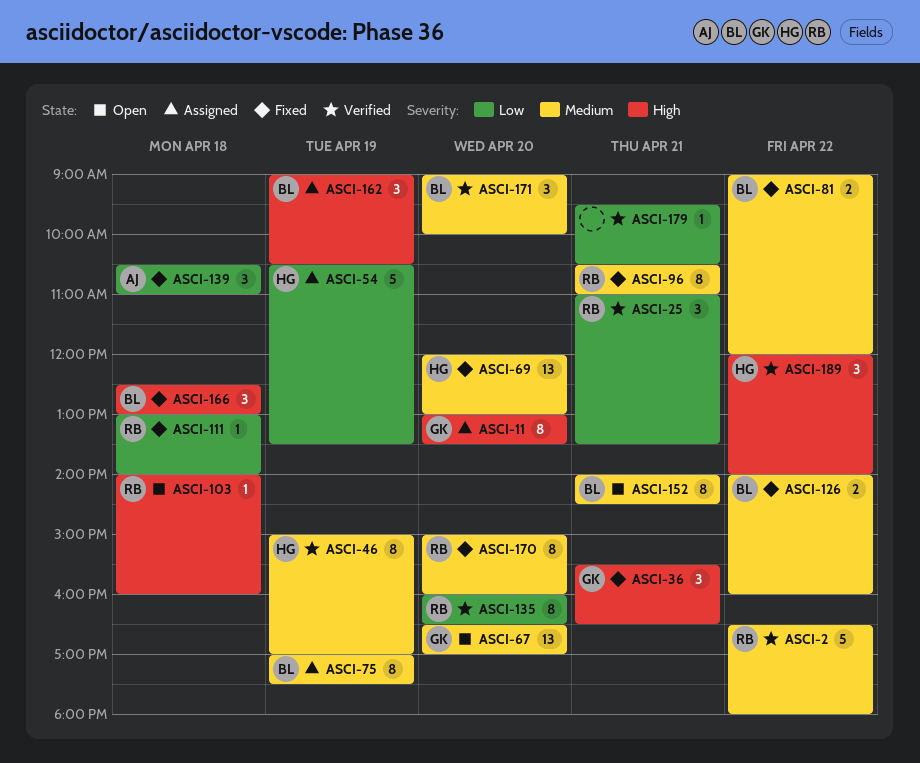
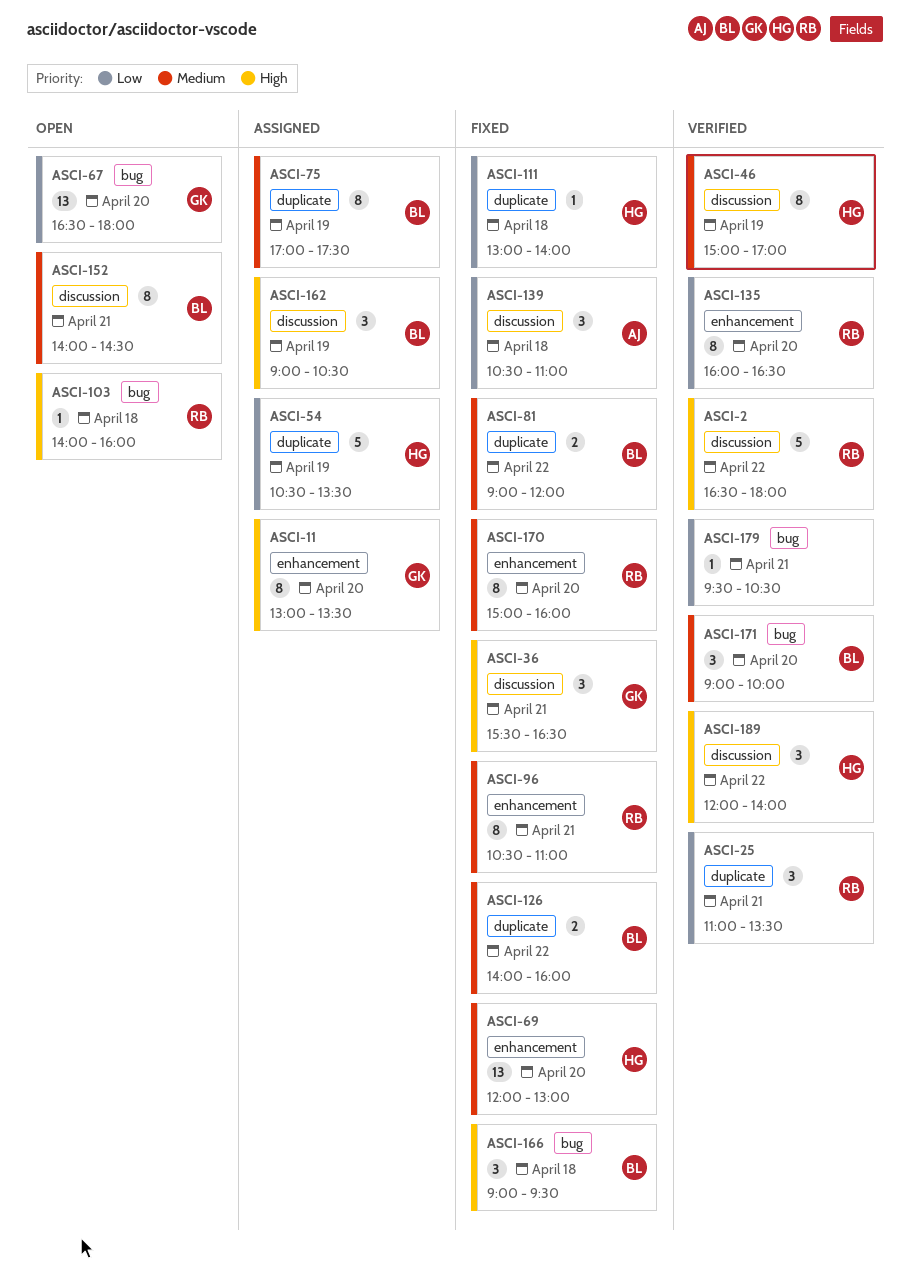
ASCI-2, priority: Medium -> High
ASCI-67, priority: Medium -> Low
ASCI-67, ends: 17:00 -> 18:00
ASCI-111, owner: RB -> HG
ASCI-166, begins: 12:30 -> 09:00
ASCI-166, ends: 13:00 -> 09:30

